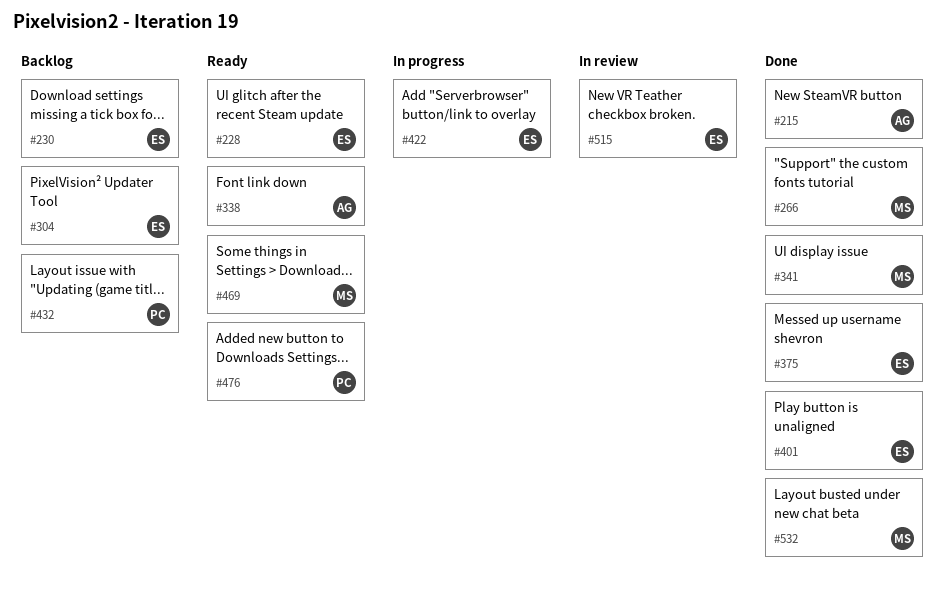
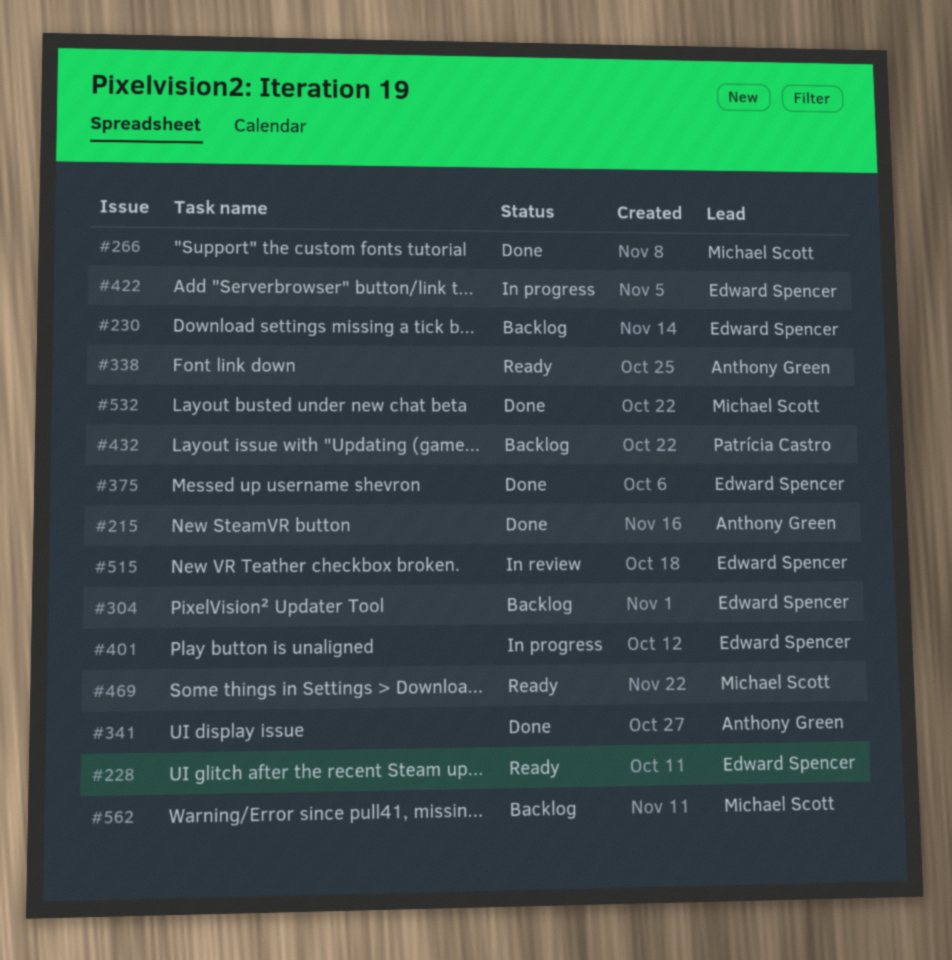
#341, owner: Michael Scott -> Anthony Green
#401, status: Done -> In progress
#476: present -> none
#562: none -> present

